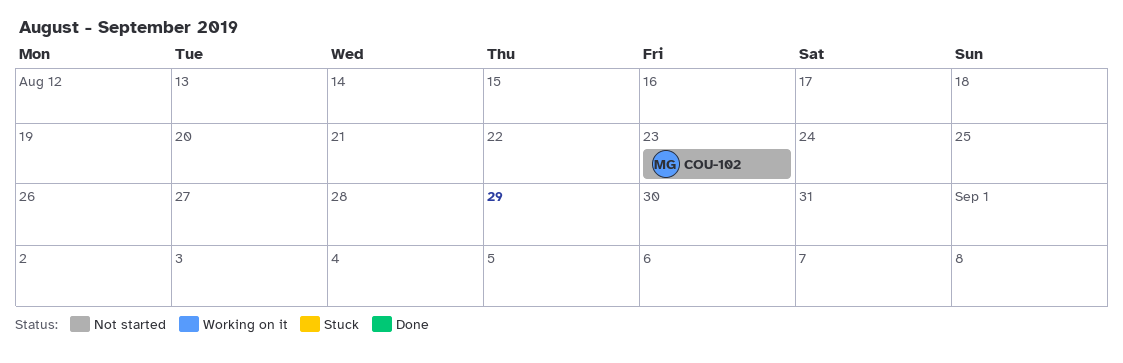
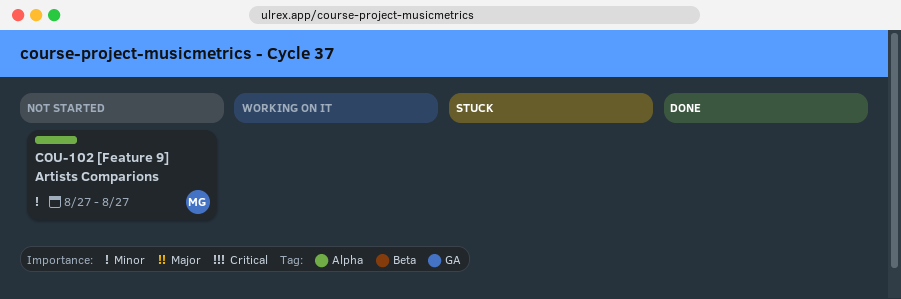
COU-102, start: Aug 23 -> Aug 27
COU-102, due: Aug 23 -> Aug 27

